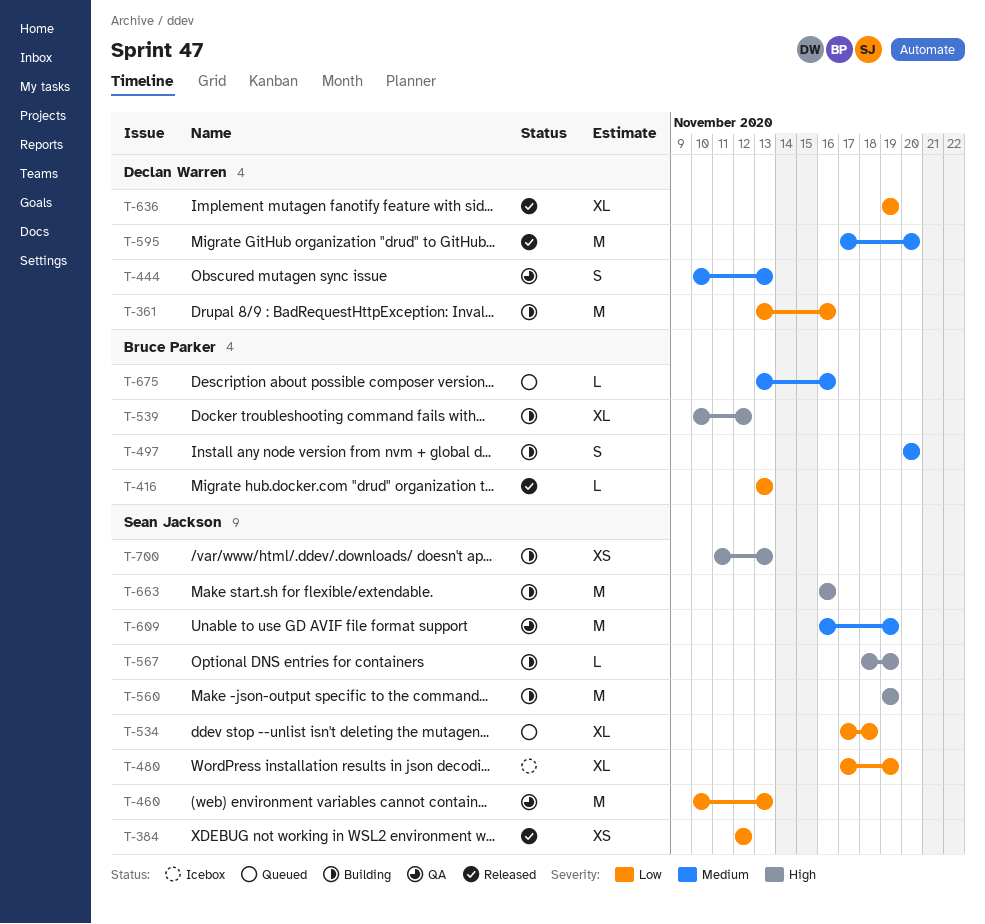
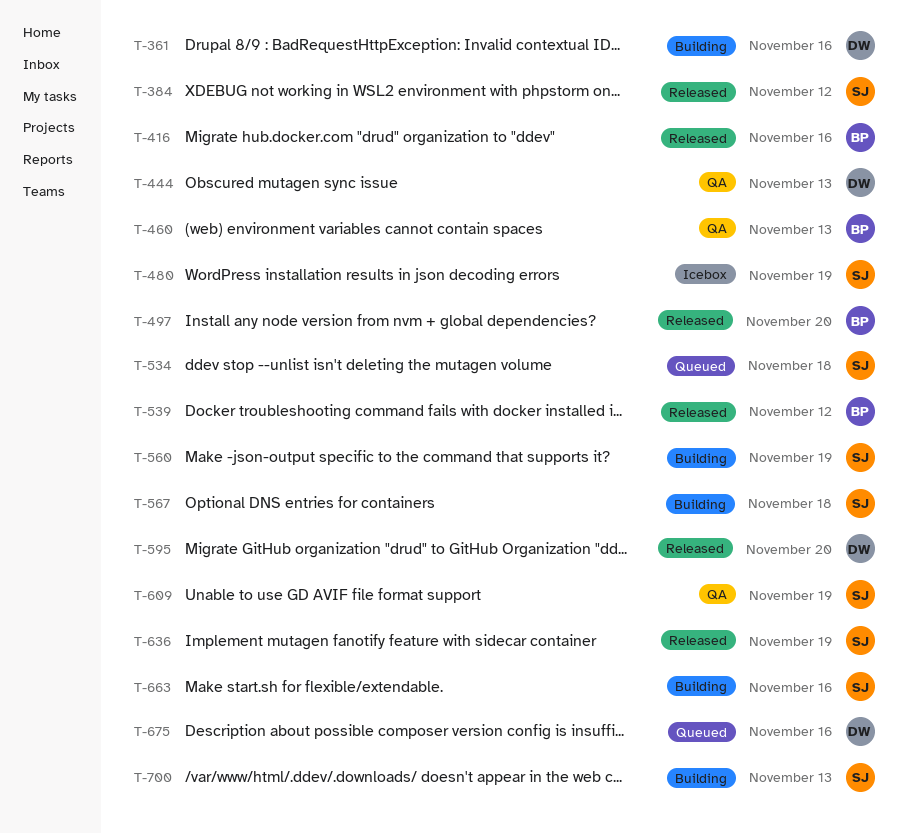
T-416, due: Nov 13 -> Nov 16
T-460, owner: Sean Jackson -> Bruce Parker
T-497, status: Building -> Released
T-539, status: Building -> Released
T-567, due: Nov 19 -> Nov 18
T-636, owner: Declan Warren -> Sean Jackson
T-675, owner: Bruce Parker -> Declan Warren

